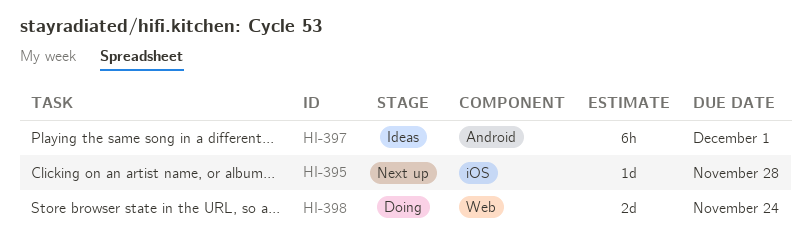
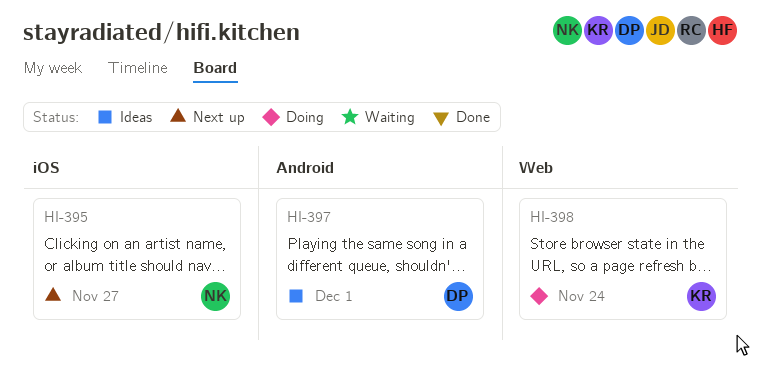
HI-395, due: Nov 28 -> Nov 27

